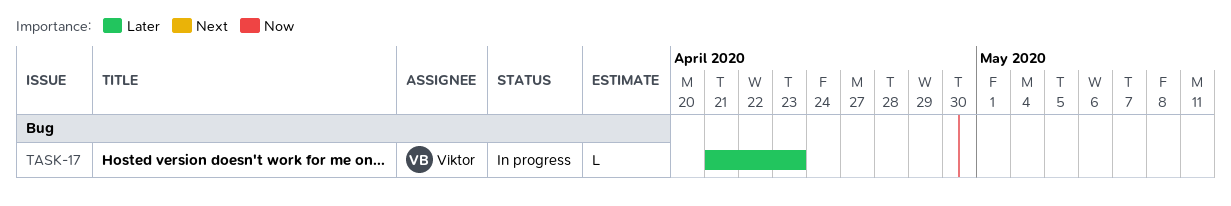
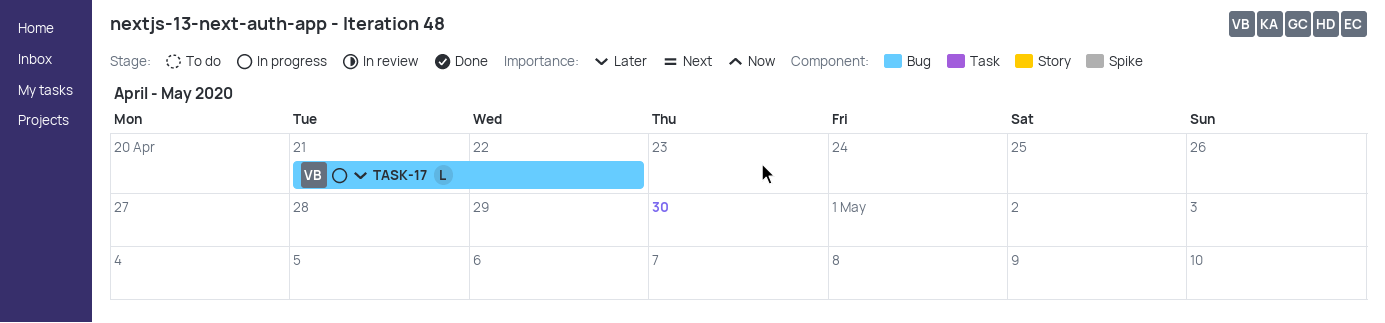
TASK-17, due: Apr 23 -> Apr 22

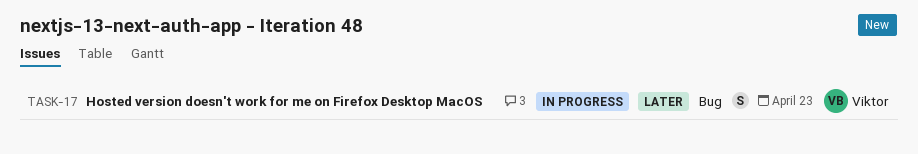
TASK-17, estimate: L -> S
TASK-17, due: Apr 22 -> Apr 23

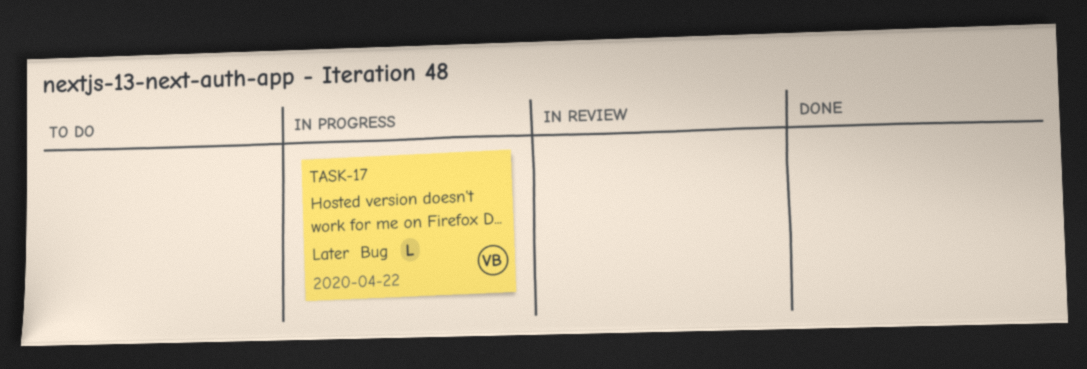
TASK-17, estimate: S -> L
TASK-17, due: Apr 23 -> Apr 22

